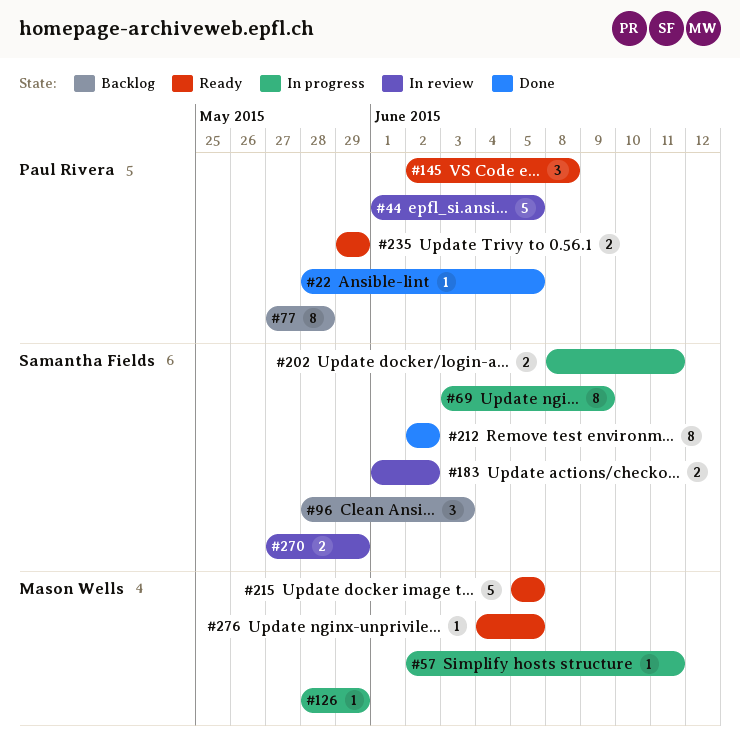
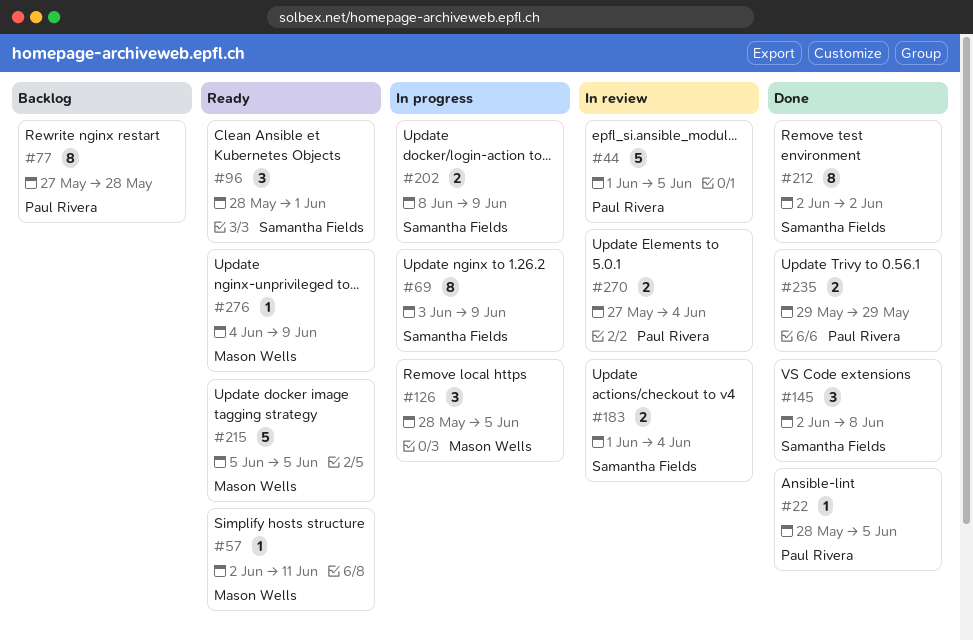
#57, status: In progress -> Ready
#96, status: Backlog -> Ready
#96, due: Jun 3 -> Jun 1
#126, estimate: 1 -> 3
#126, due: May 29 -> Jun 5
#145, status: Ready -> Done
#145, owner: Paul Rivera -> Samantha Fields
#183, due: Jun 2 -> Jun 4
#202, due: Jun 11 -> Jun 9
#235, status: Ready -> Done
#270, owner: Samantha Fields -> Paul Rivera
#270, due: May 29 -> Jun 4
#276, due: Jun 5 -> Jun 9

